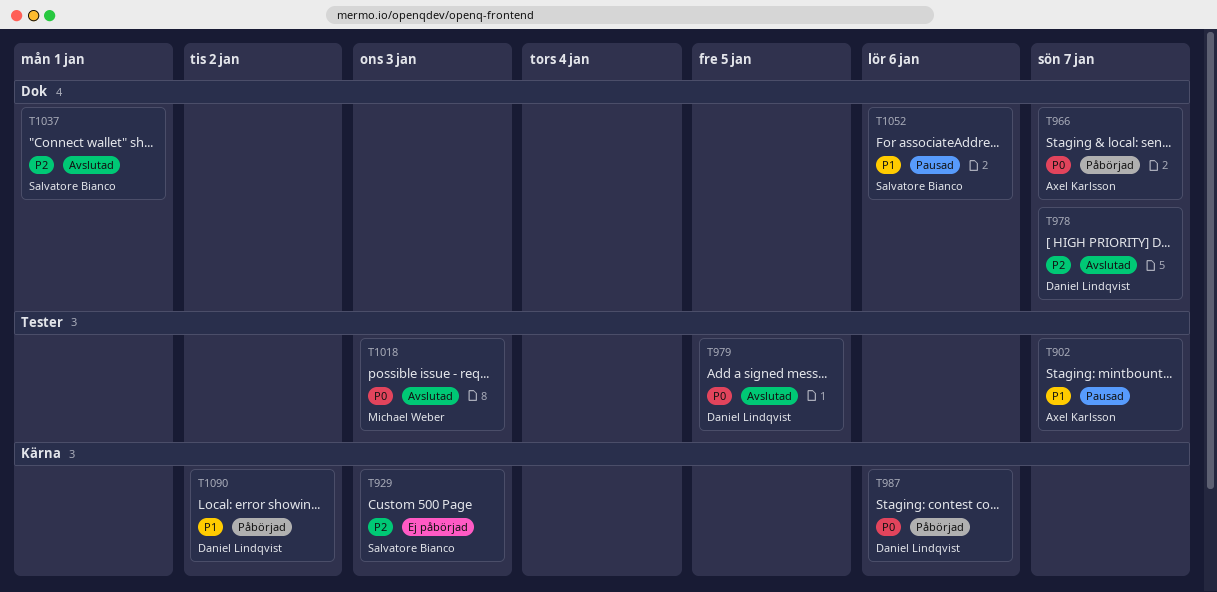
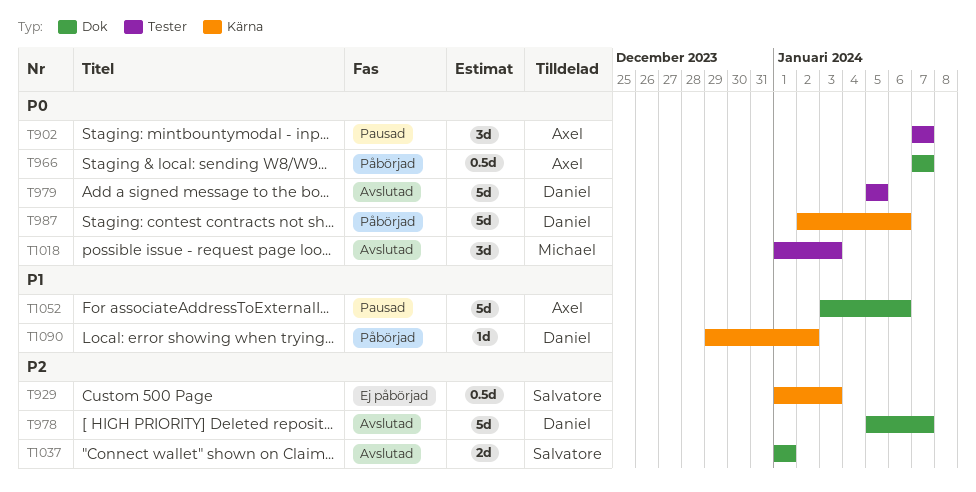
T902, priority: P1 -> P0
T1052, owner: Salvatore Bianco -> Axel Karlsson

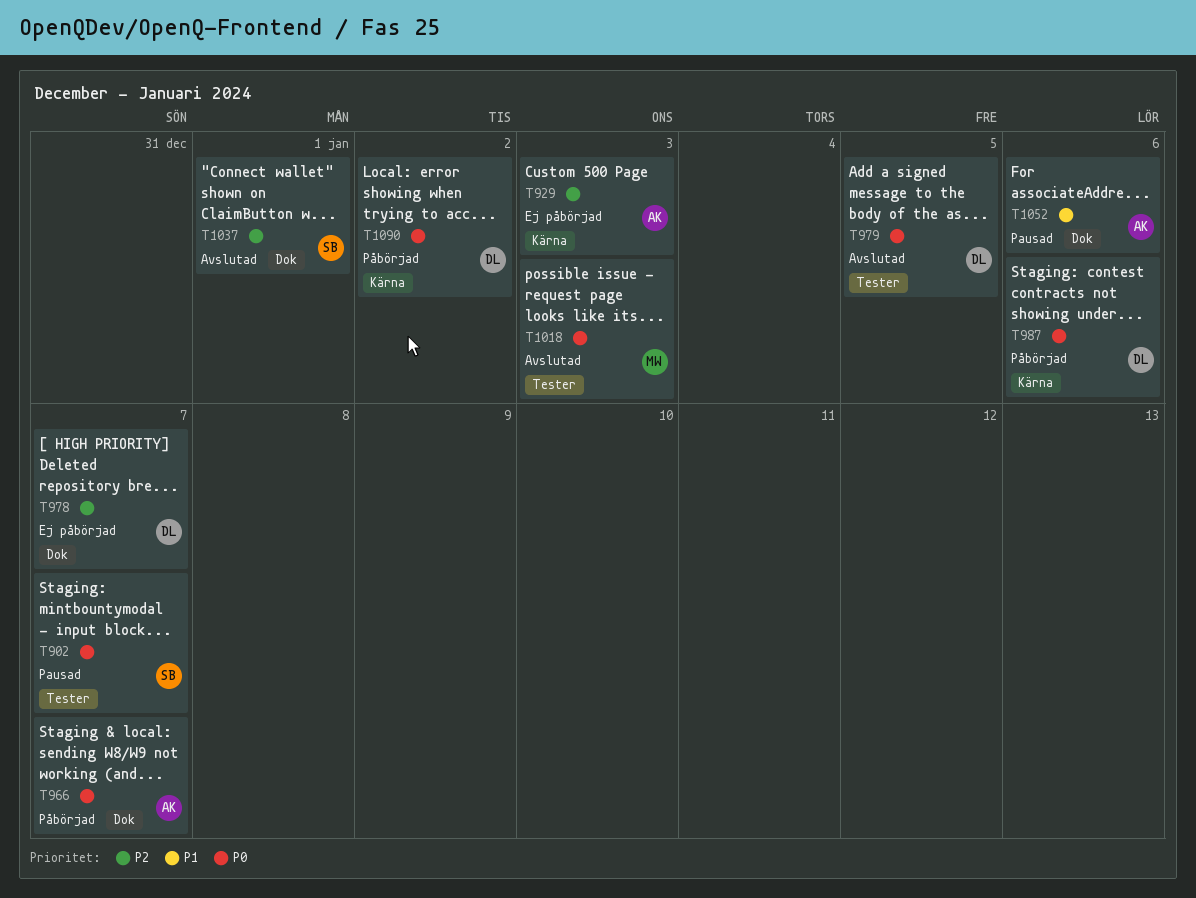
T902, owner: Axel -> Salvatore
T929, owner: Salvatore -> Axel
T978, status: Avslutad -> Ej påbörjad
T1090, priority: P1 -> P0

